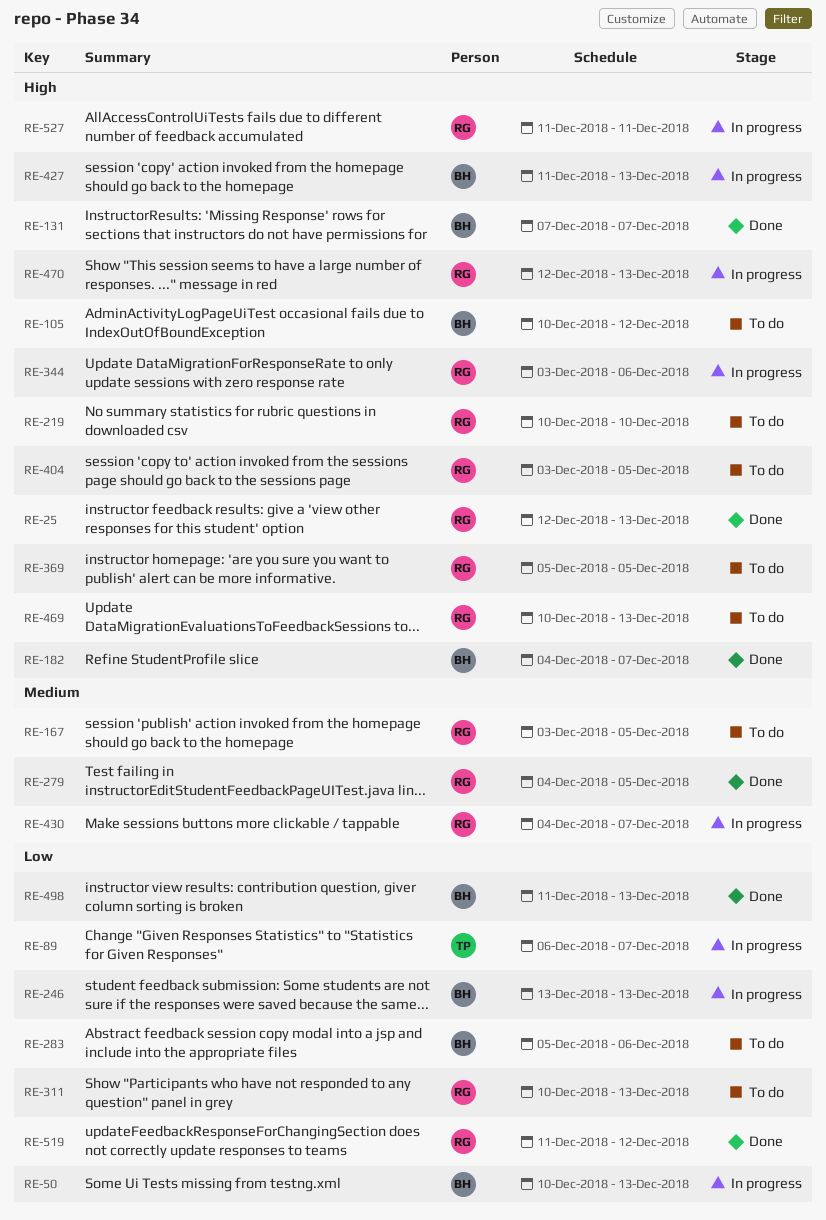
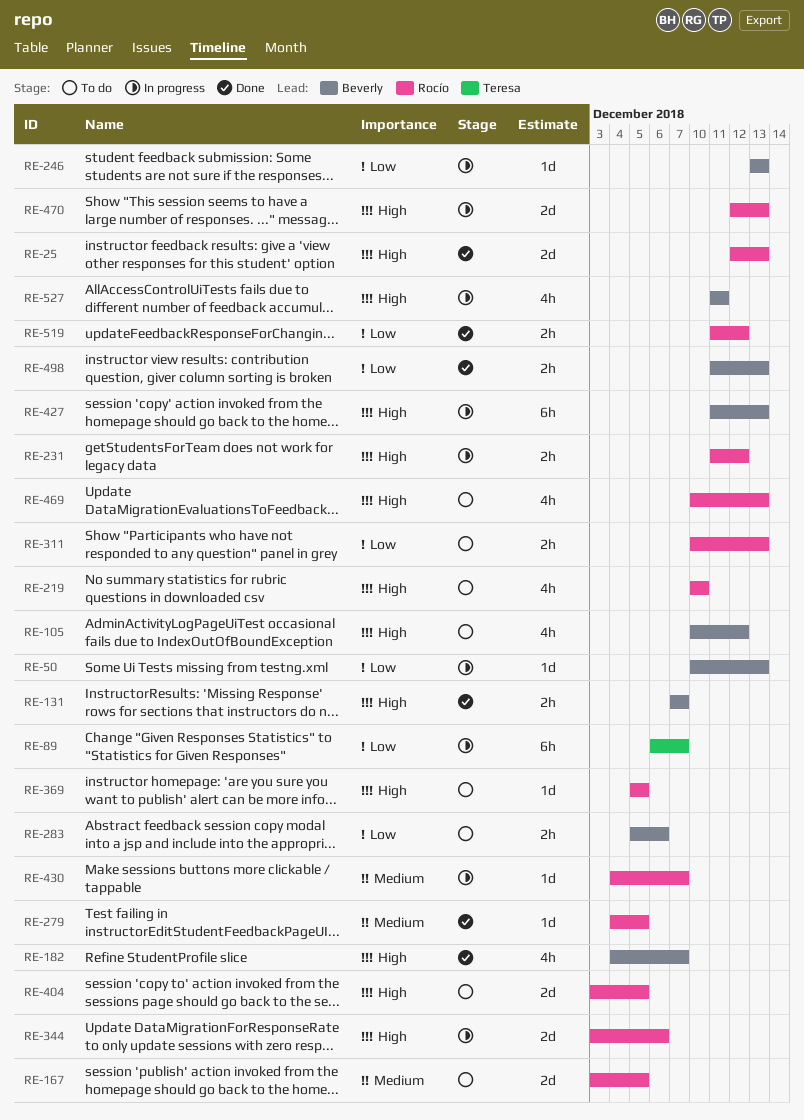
RE-231: none -> present
RE-527, owner: Rocío -> Beverly

